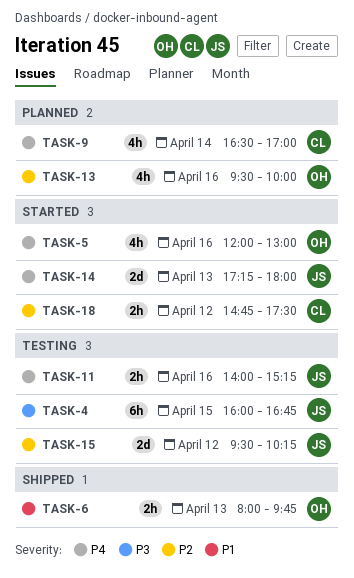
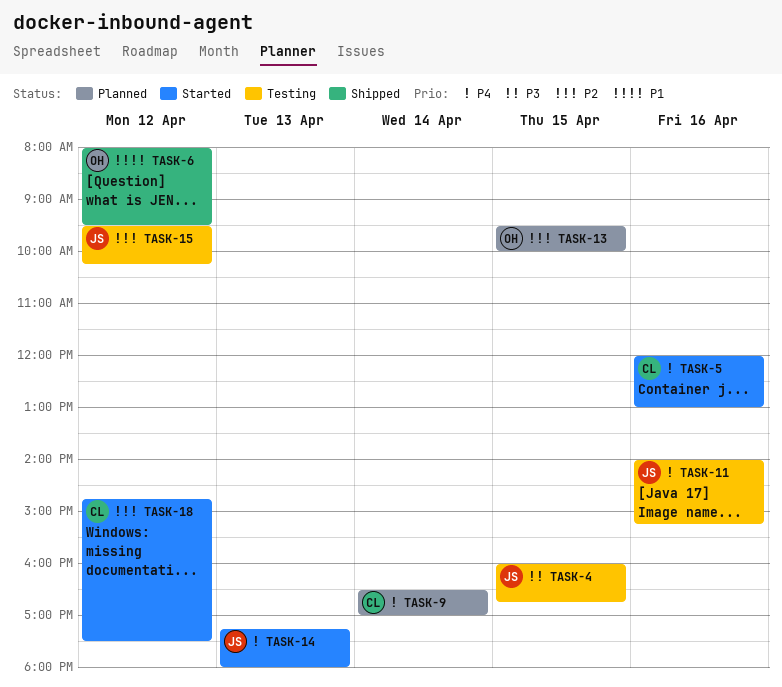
TASK-5, owner: OH -> CL
TASK-6, day: Apr 13 -> Apr 12
TASK-6, ends: 09:45 -> 09:30
TASK-13, day: Apr 16 -> Apr 15

